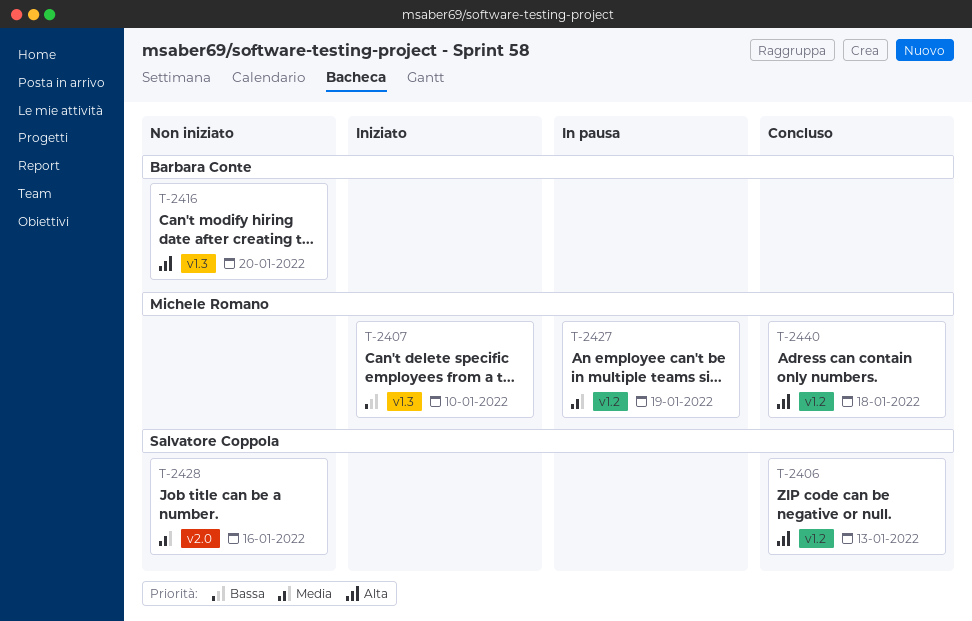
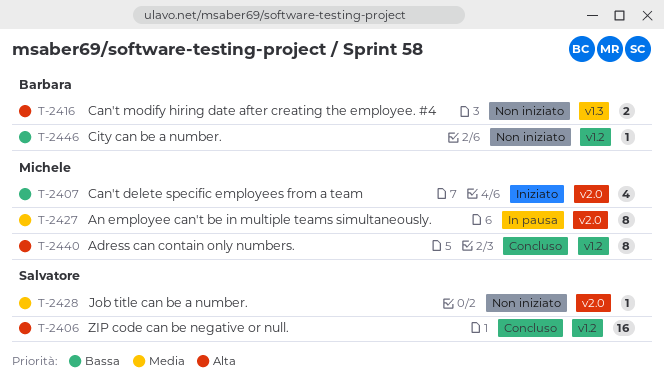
T-2407, label: v1.3 -> v2.0
T-2427, label: v1.2 -> v2.0
T-2446: none -> present

